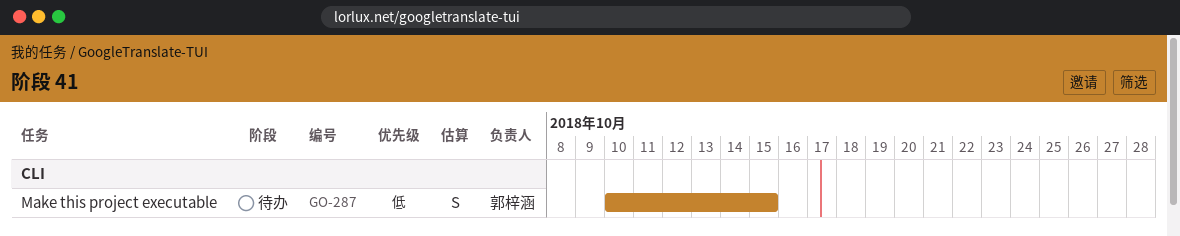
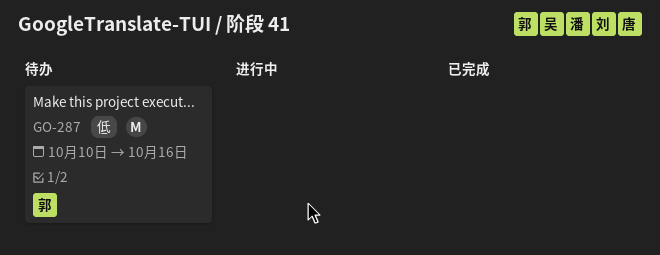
GO-287, estimate: S -> M
GO-287, due: Oct 15 -> Oct 16

